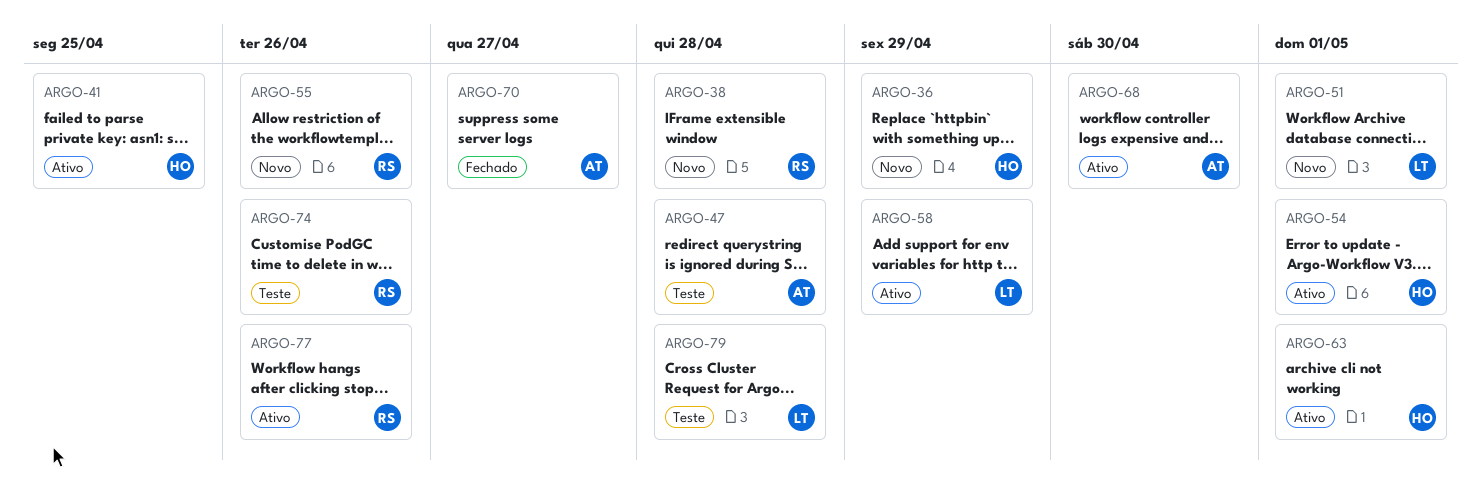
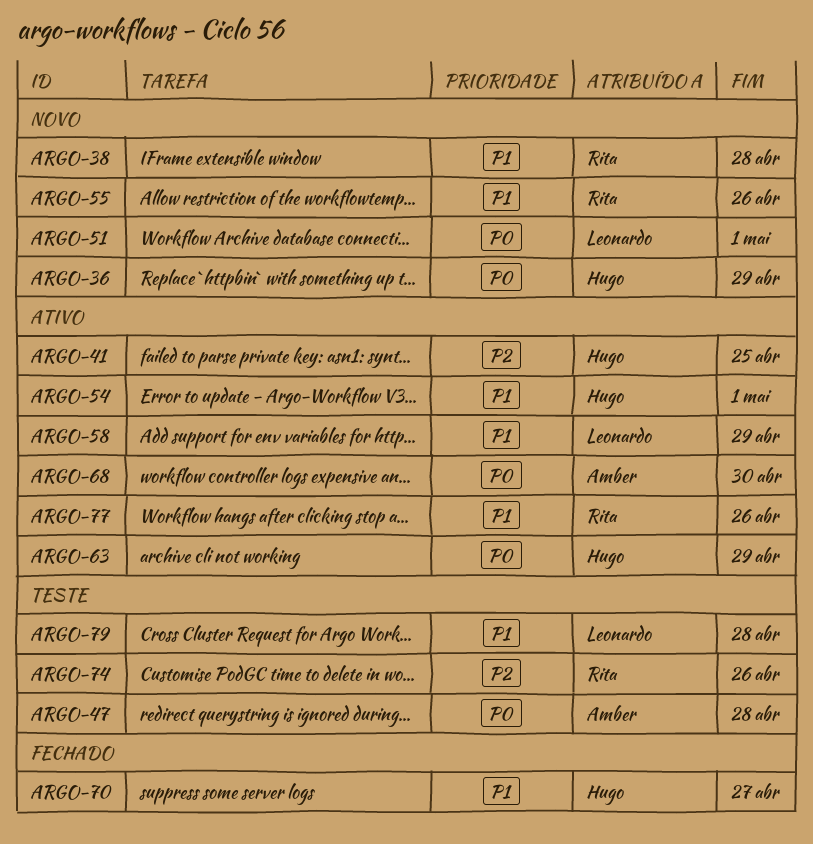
ARGO-63, due: May 1 -> Apr 29
ARGO-70, owner: Amber -> Hugo

